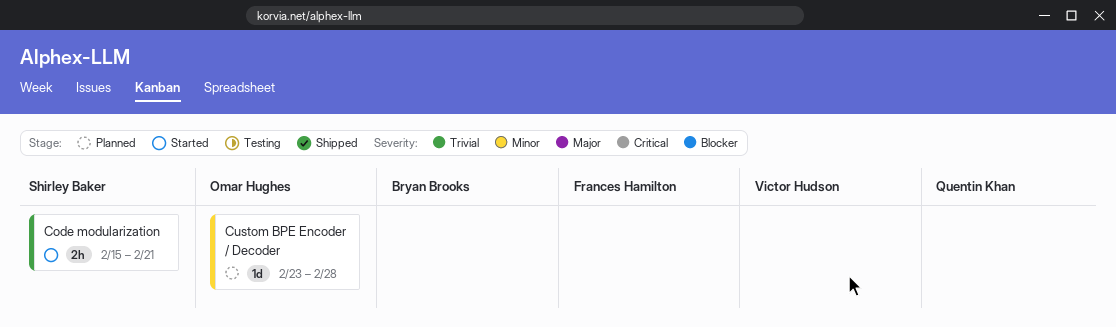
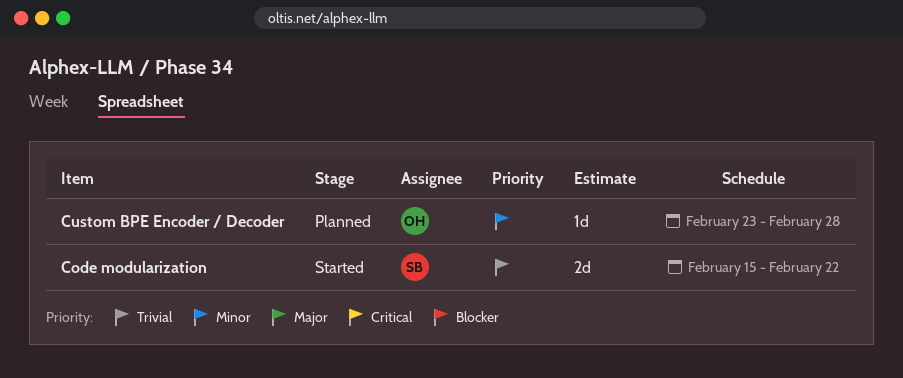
Code modularization, estimate: 2h -> 2d
Code modularization, due: Feb 21 -> Feb 22

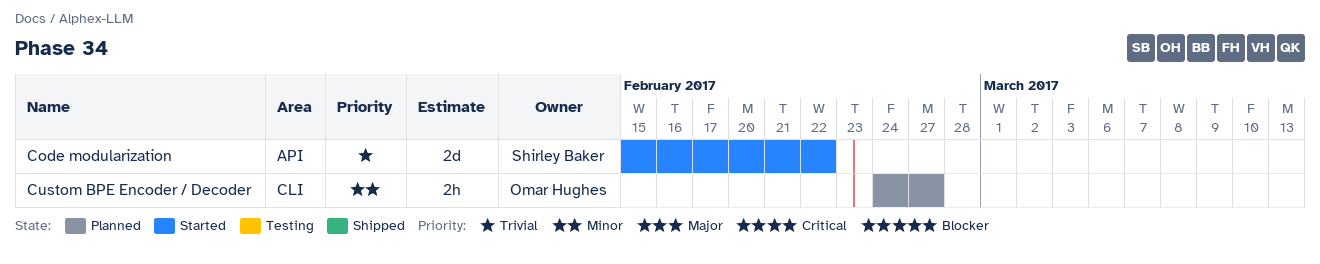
Custom BPE Encoder / Decoder, estimate: 1d -> 2h
Custom BPE Encoder / Decoder, start: Feb 23 -> Feb 24
Custom BPE Encoder / Decoder, due: Feb 28 -> Feb 27

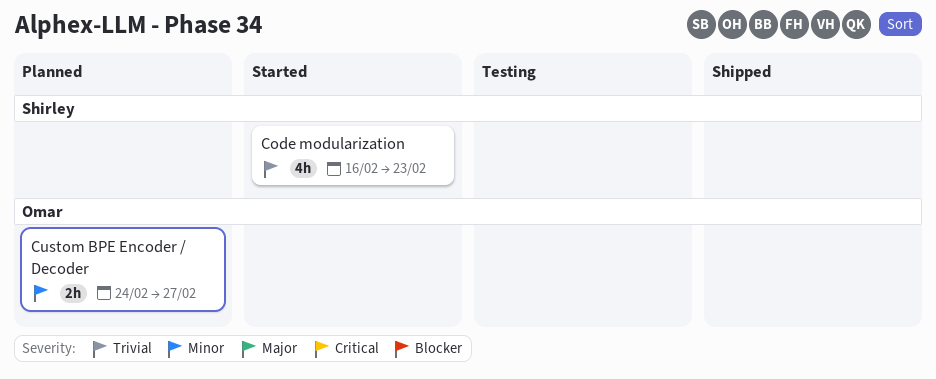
Code modularization, estimate: 2d -> 4h
Code modularization, start: Feb 15 -> Feb 16
Code modularization, due: Feb 22 -> Feb 23

